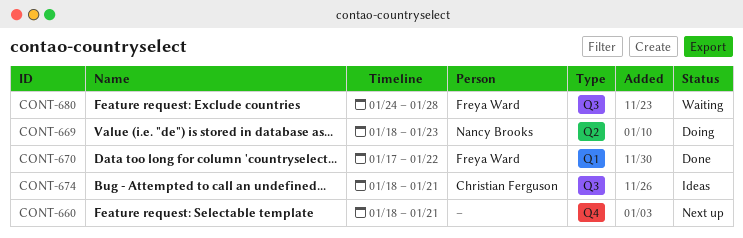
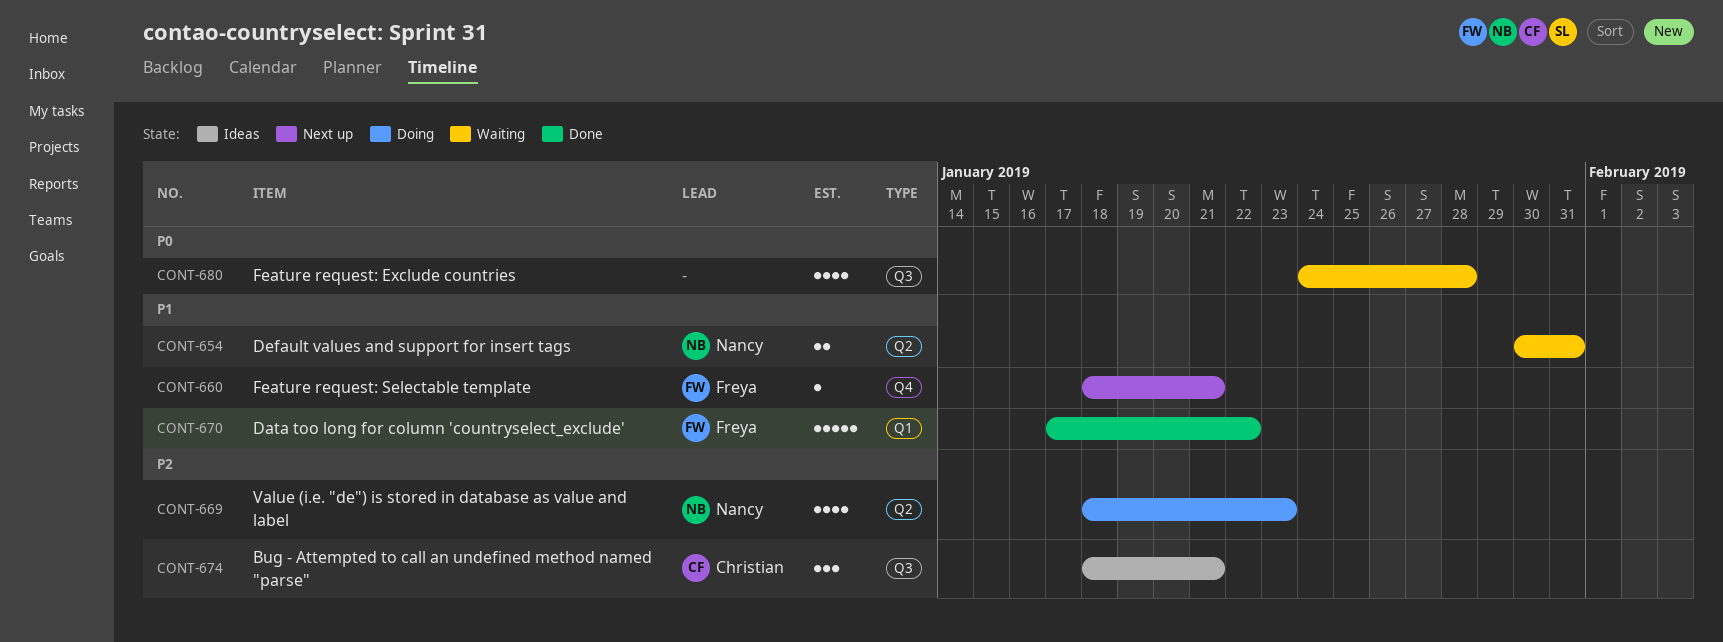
CONT-654: none -> present
CONT-660, owner: none -> Freya Ward
CONT-680, owner: Freya Ward -> none

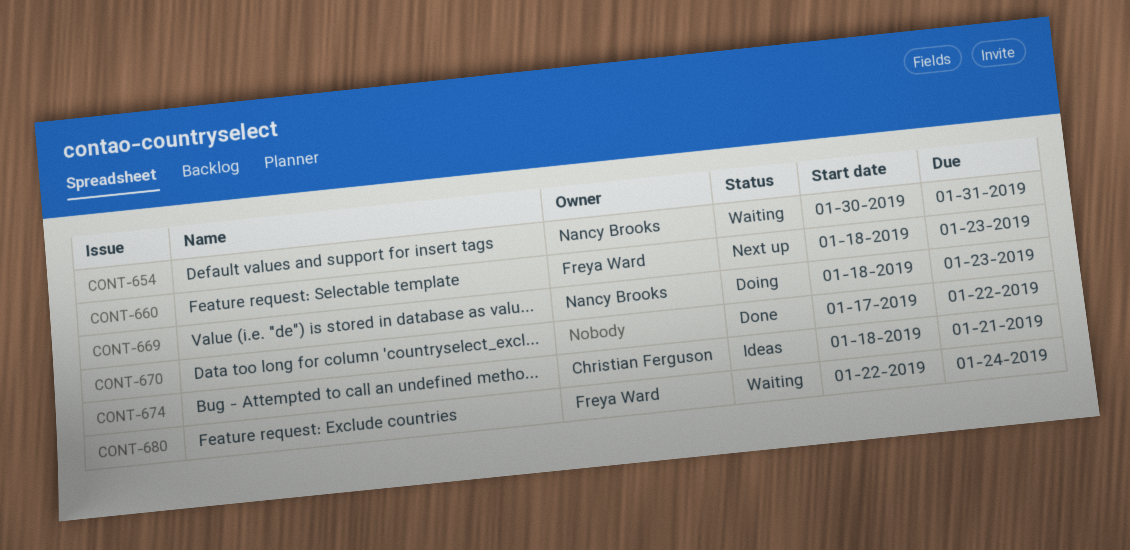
CONT-660, due: Jan 21 -> Jan 23
CONT-670, owner: Freya Ward -> none
CONT-680, owner: none -> Freya Ward
CONT-680, start: Jan 24 -> Jan 22
CONT-680, due: Jan 28 -> Jan 24

